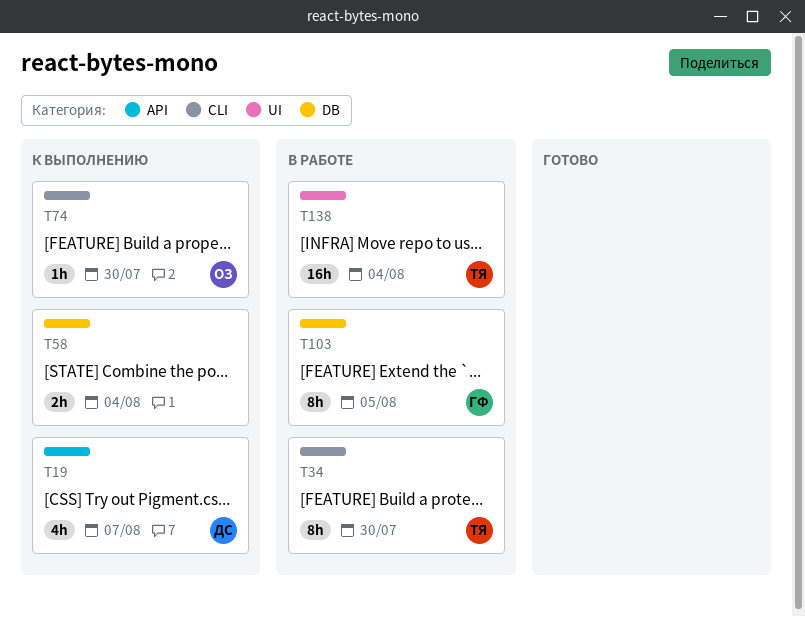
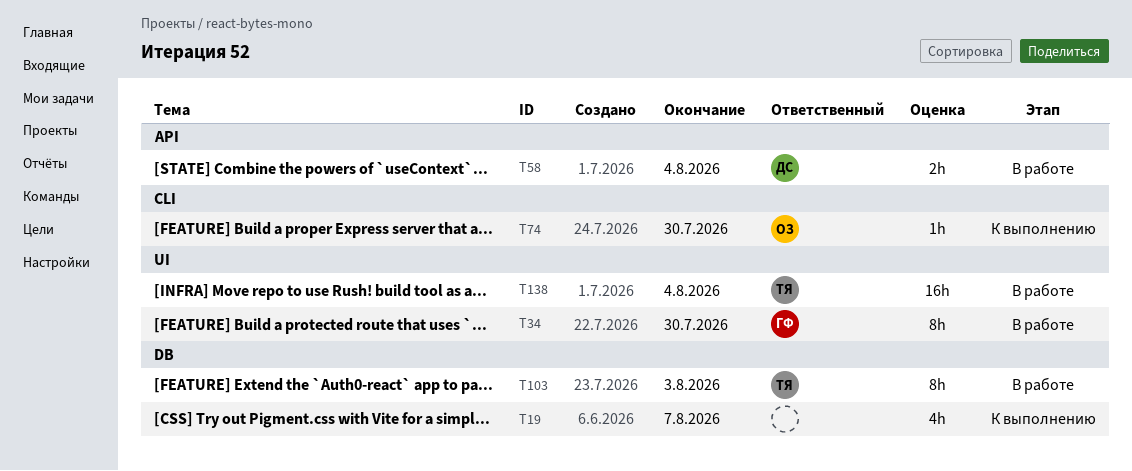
T19, owner: ДС -> none
T19, label: API -> DB
T34, owner: ТЯ -> ГФ
T34, label: CLI -> UI
T58, status: К выполнению -> В работе
T58, owner: none -> ДС
T58, label: DB -> API
T103, owner: ГФ -> ТЯ
T103, due: Aug 5 -> Aug 3

